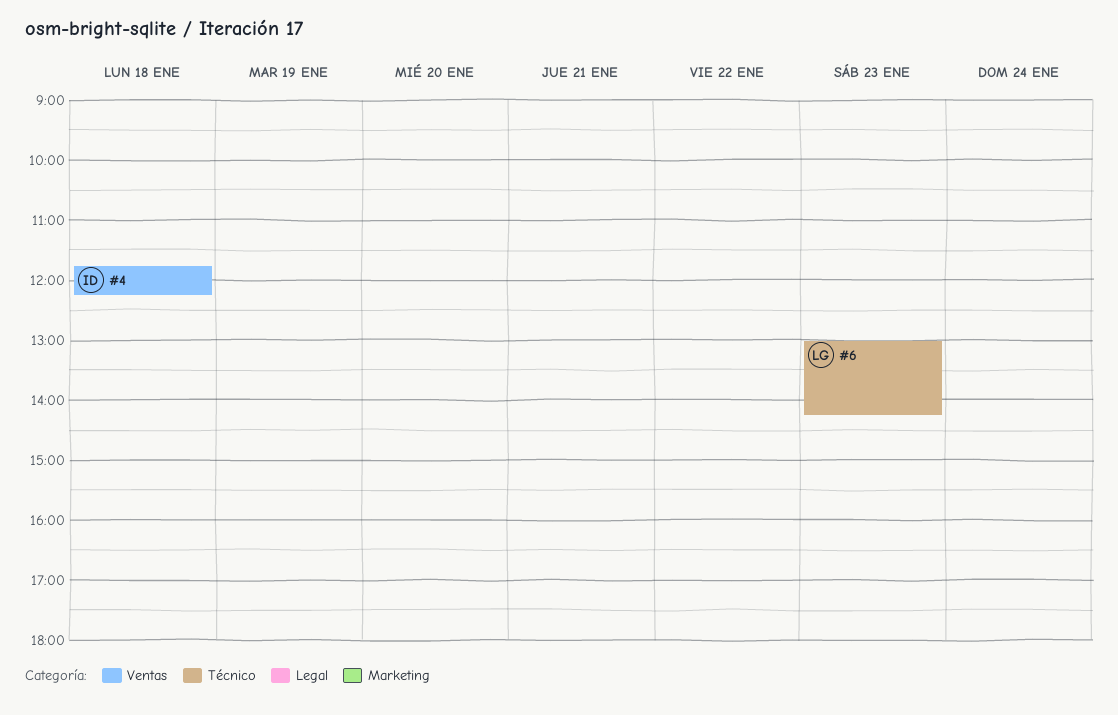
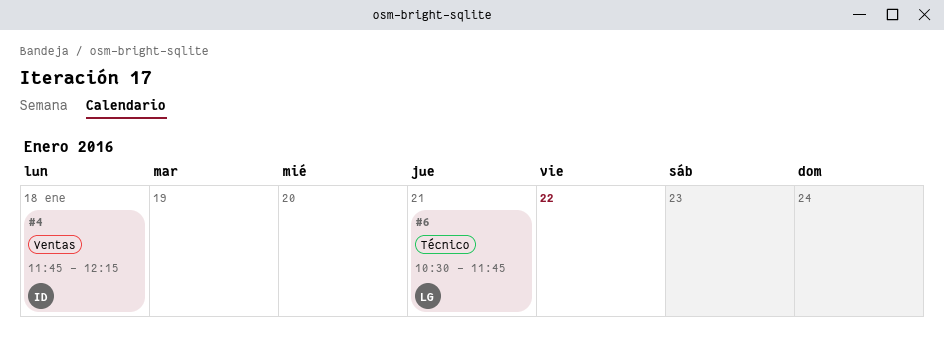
#6, day: Jan 23 -> Jan 21
#6, begins: 13:00 -> 10:30
#6, ends: 14:15 -> 11:45

